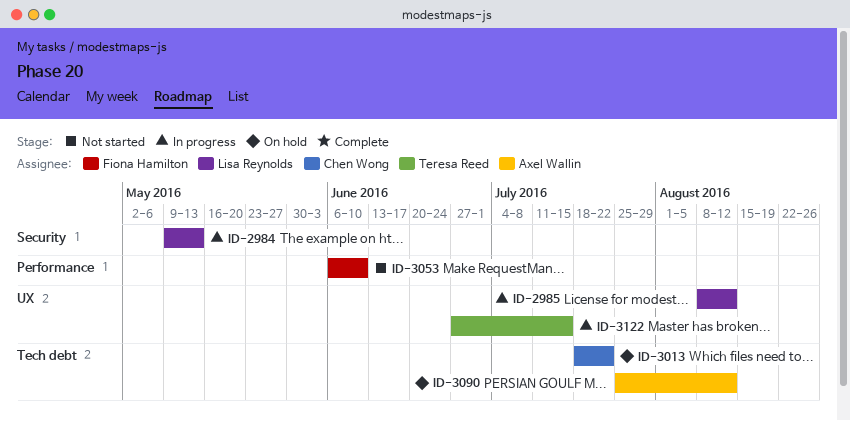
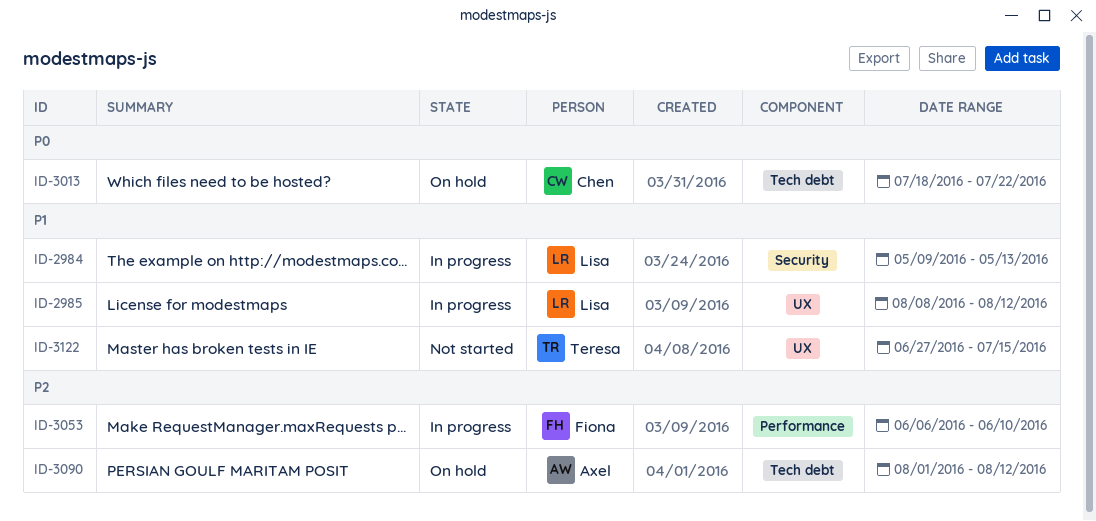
ID-3053, status: Not started -> In progress
ID-3090, start: Jul 25 -> Aug 1
ID-3122, status: In progress -> Not started

